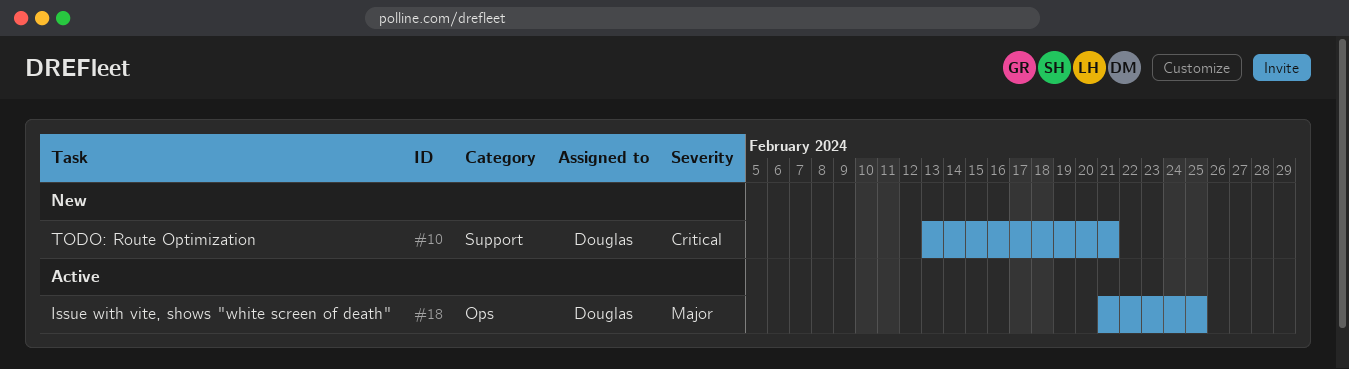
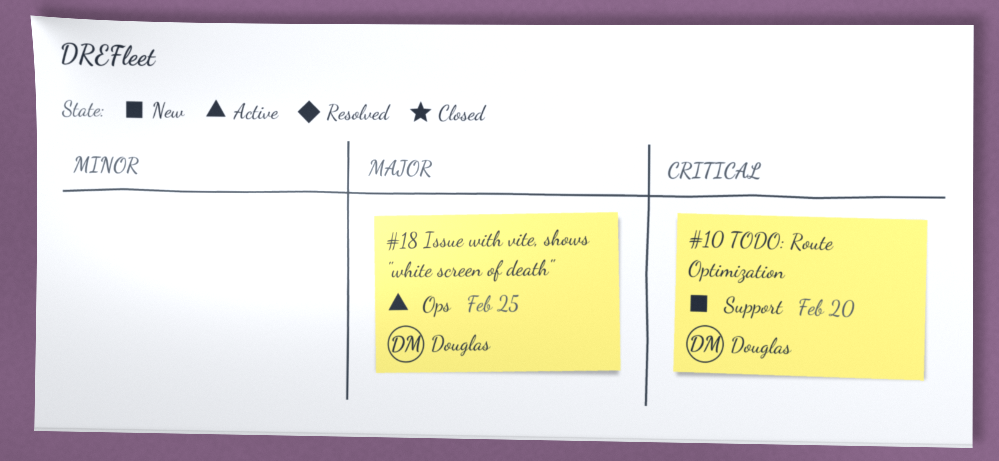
#10, due: Feb 21 -> Feb 20

